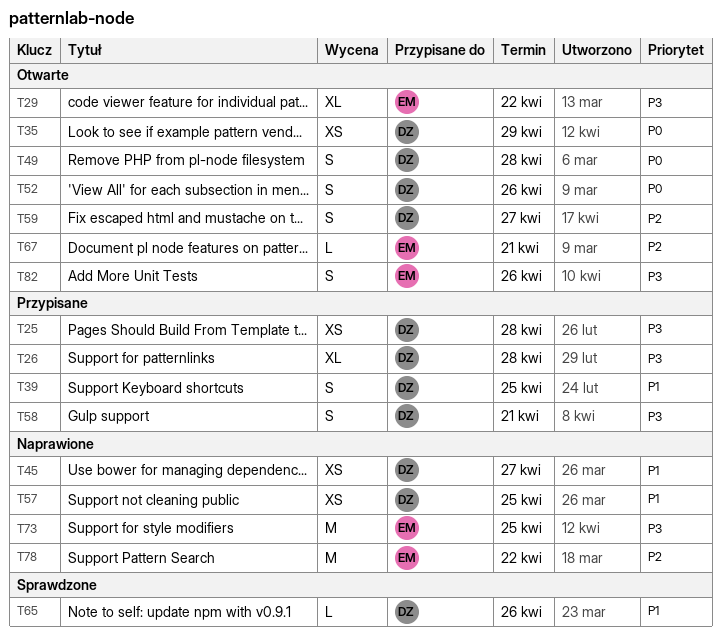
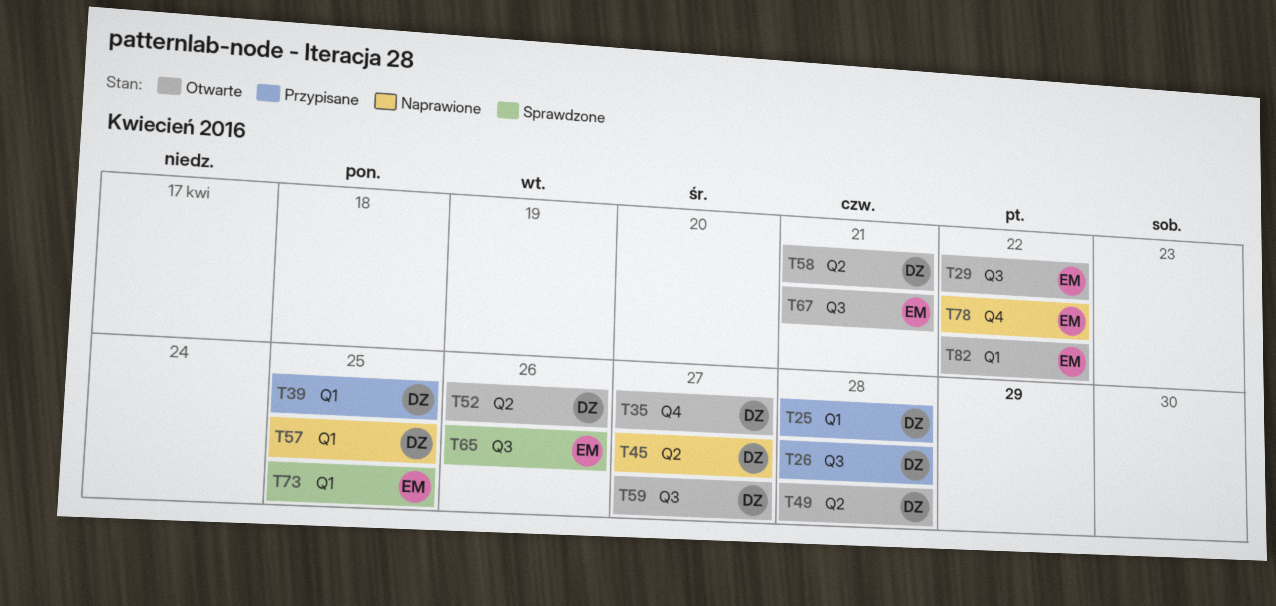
T35, due: Apr 29 -> Apr 27
T58, status: Przypisane -> Otwarte
T65, owner: DZ -> EM
T73, status: Naprawione -> Sprawdzone
T82, due: Apr 26 -> Apr 22

